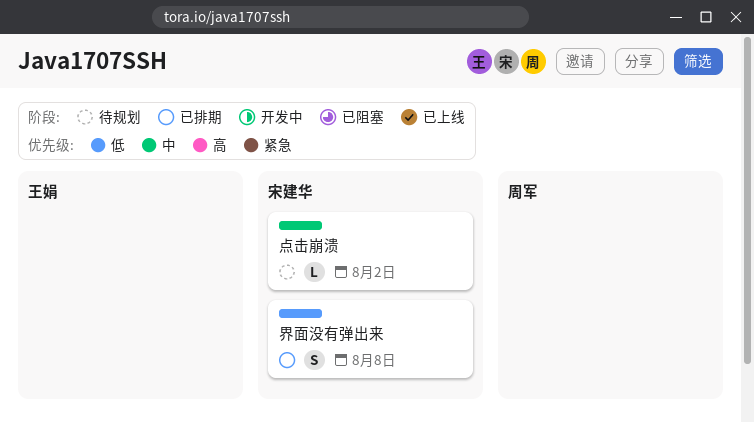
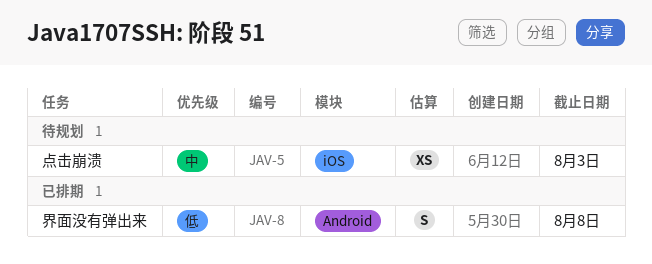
点击崩溃, estimate: L -> XS
点击崩溃, due: Aug 2 -> Aug 3

